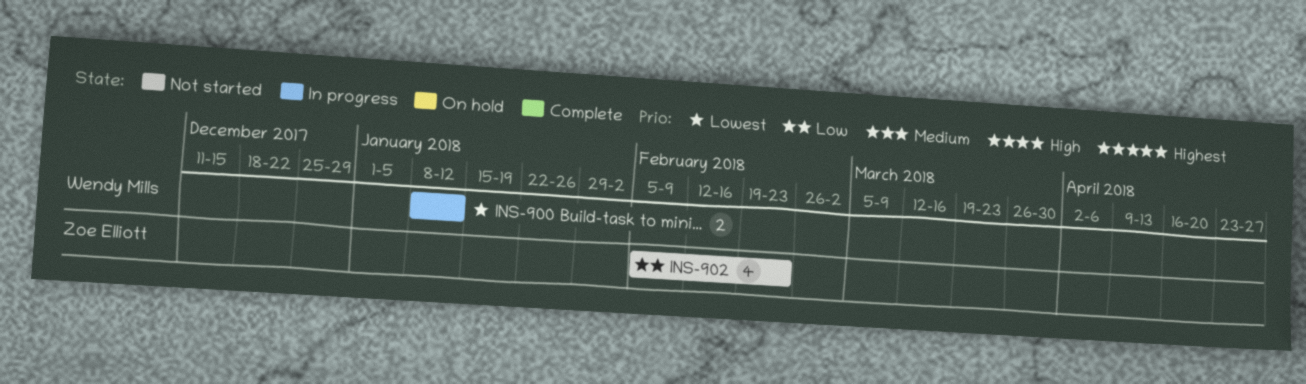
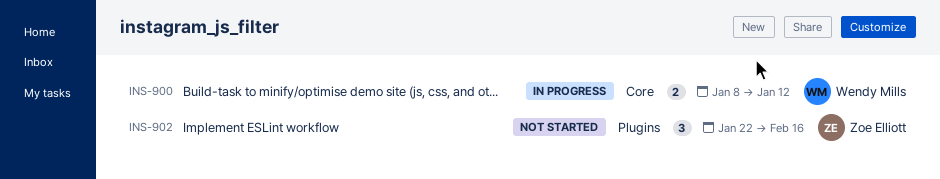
INS-902, estimate: 4 -> 3
INS-902, start: Feb 5 -> Jan 22
INS-902, due: Feb 23 -> Feb 16

